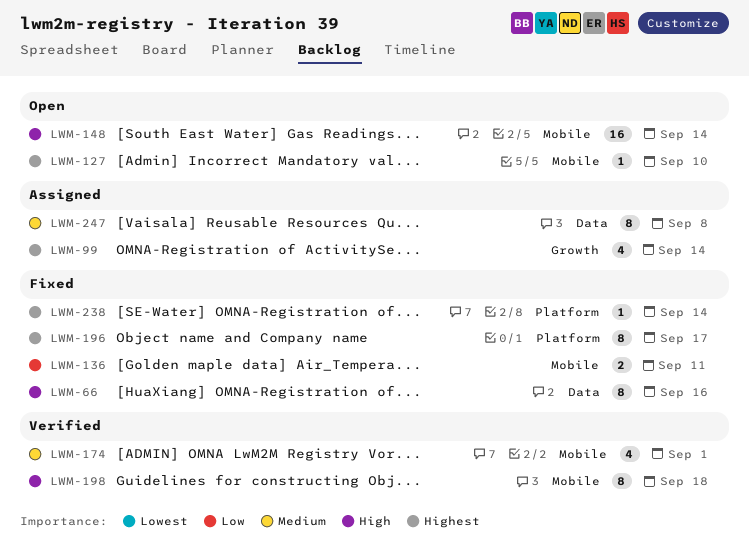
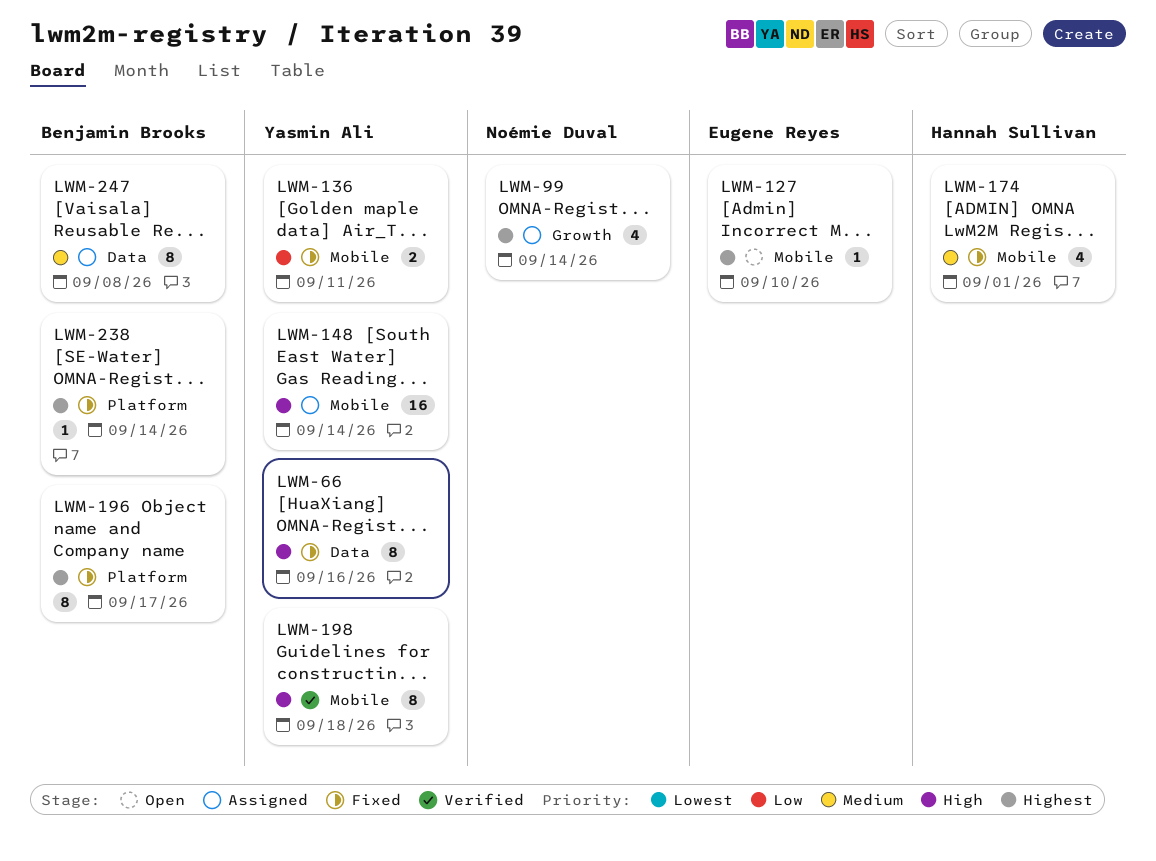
LWM-148, status: Open -> Assigned
LWM-174, status: Verified -> Fixed

